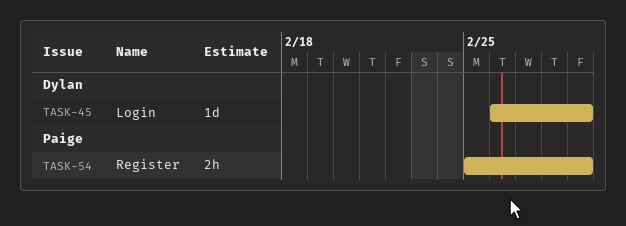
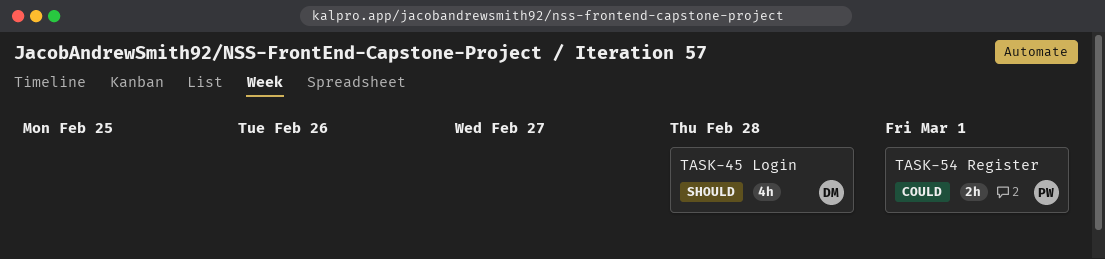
TASK-45, estimate: 1d -> 4h
TASK-45, due: Mar 1 -> Feb 28

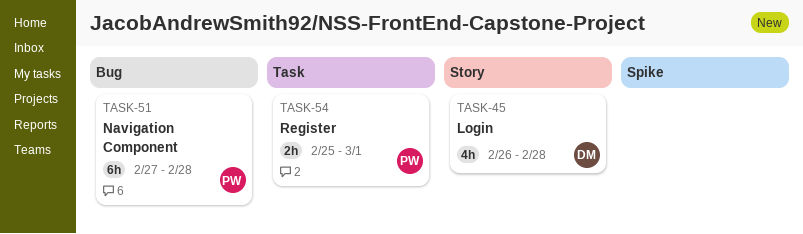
TASK-51: none -> present

